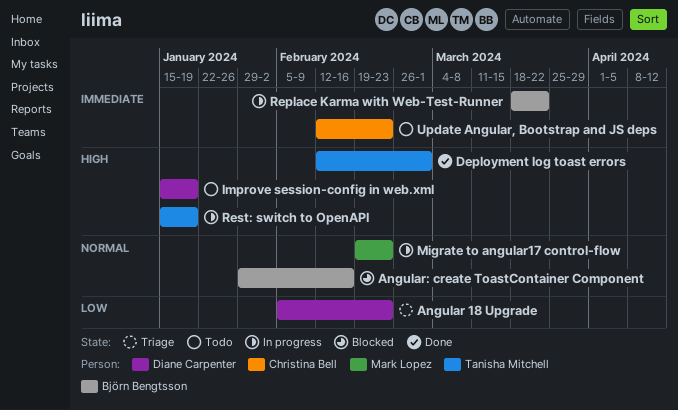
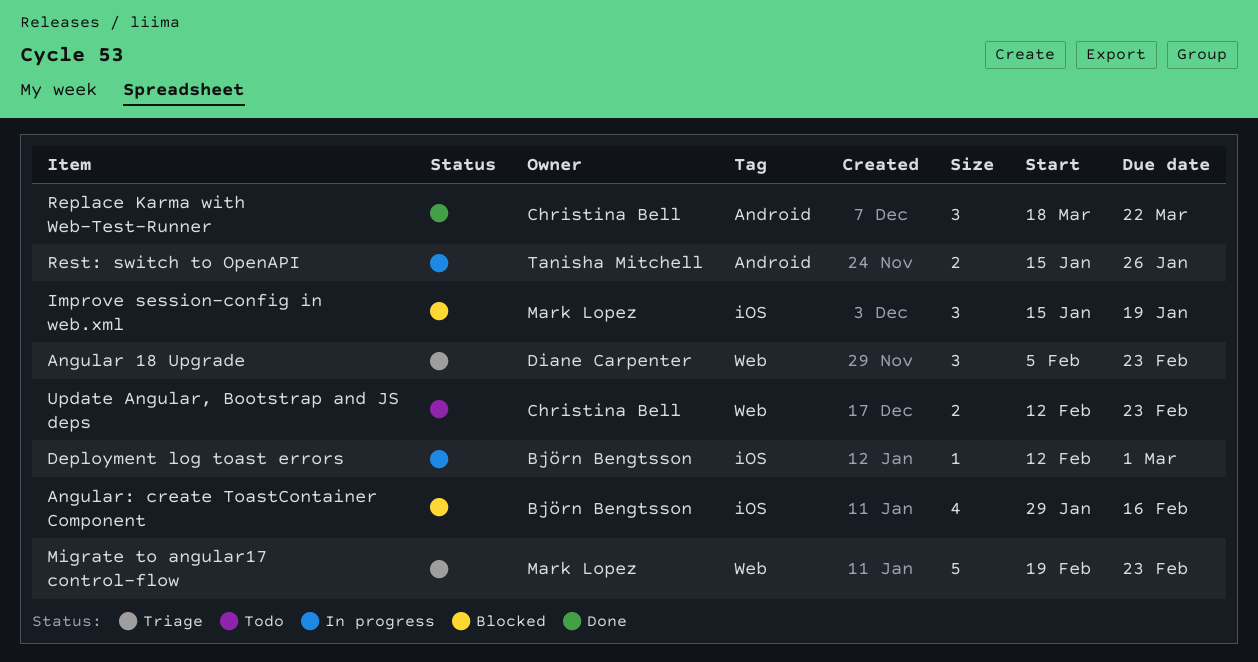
Deployment log toast errors, status: Done -> In progress
Deployment log toast errors, owner: Tanisha Mitchell -> Björn Bengtsson
Improve session-config in web.xml, status: Todo -> Blocked
Improve session-config in web.xml, owner: Diane Carpenter -> Mark Lopez
Migrate to angular17 control-flow, status: In progress -> Triage
Replace Karma with Web-Test-Runner, status: In progress -> Done
Replace Karma with Web-Test-Runner, owner: Björn Bengtsson -> Christina Bell
Rest: switch to OpenAPI, due: Jan 19 -> Jan 26

